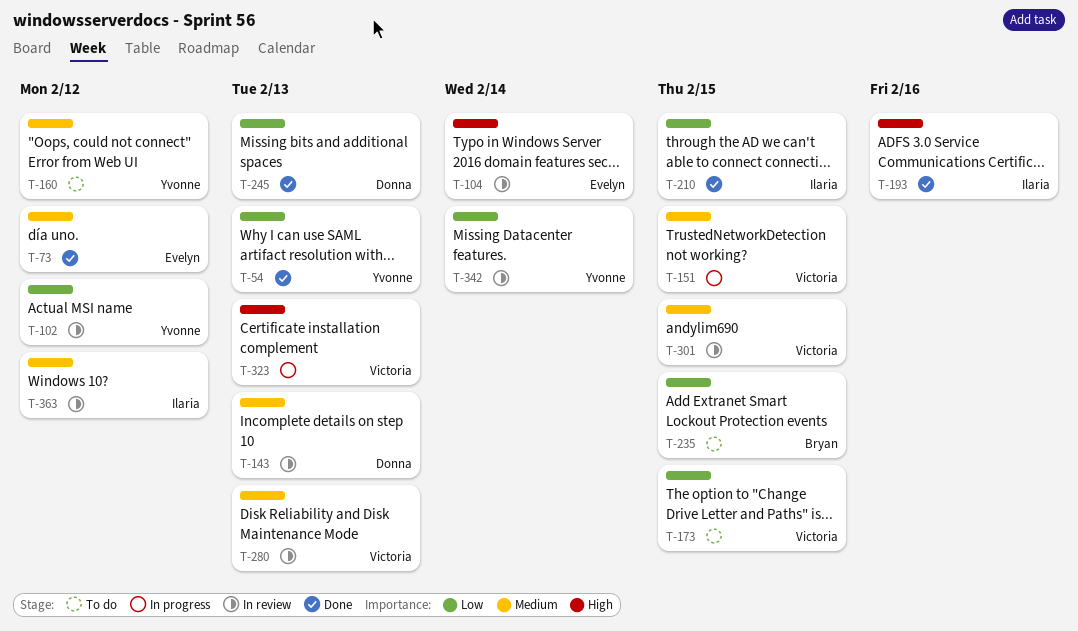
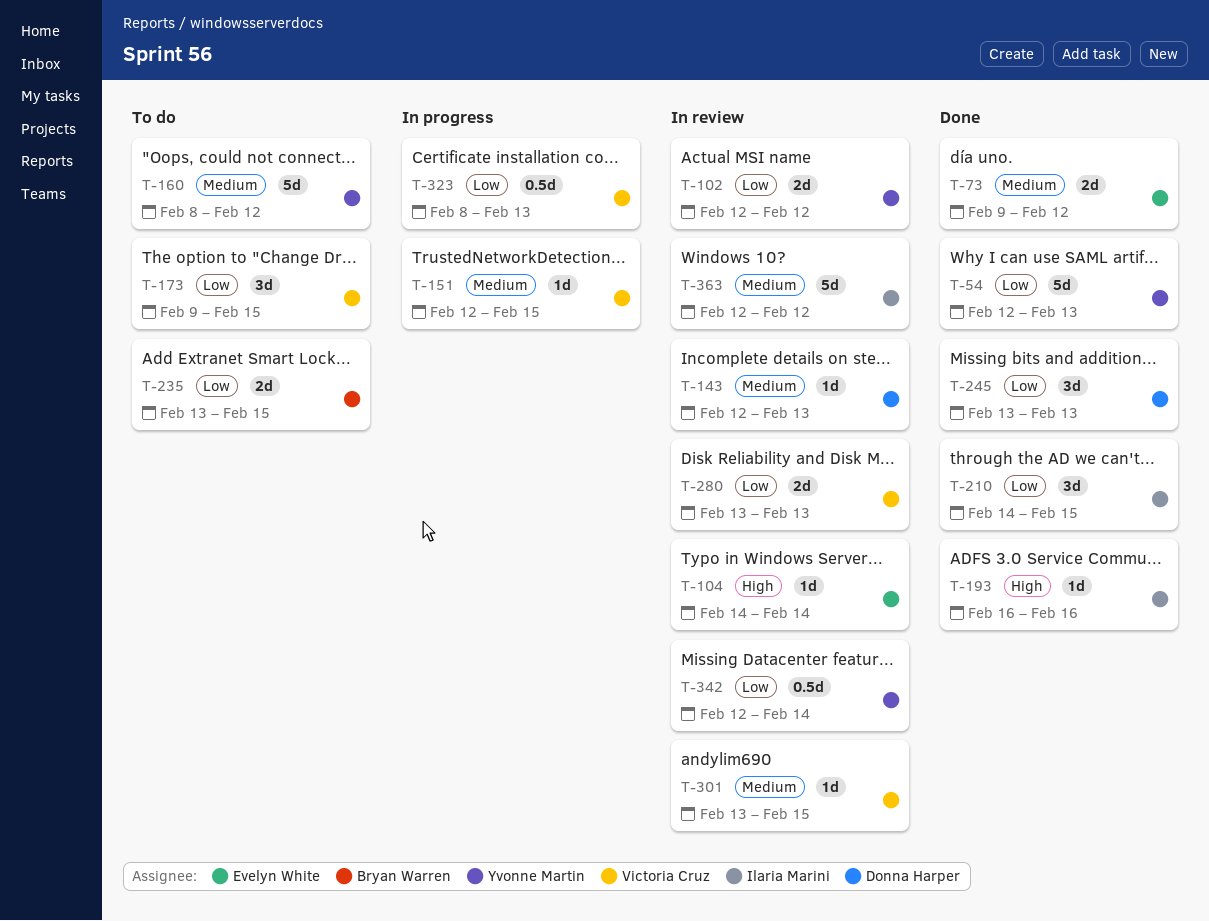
T-280, priority: Medium -> Low
T-323, priority: High -> Low

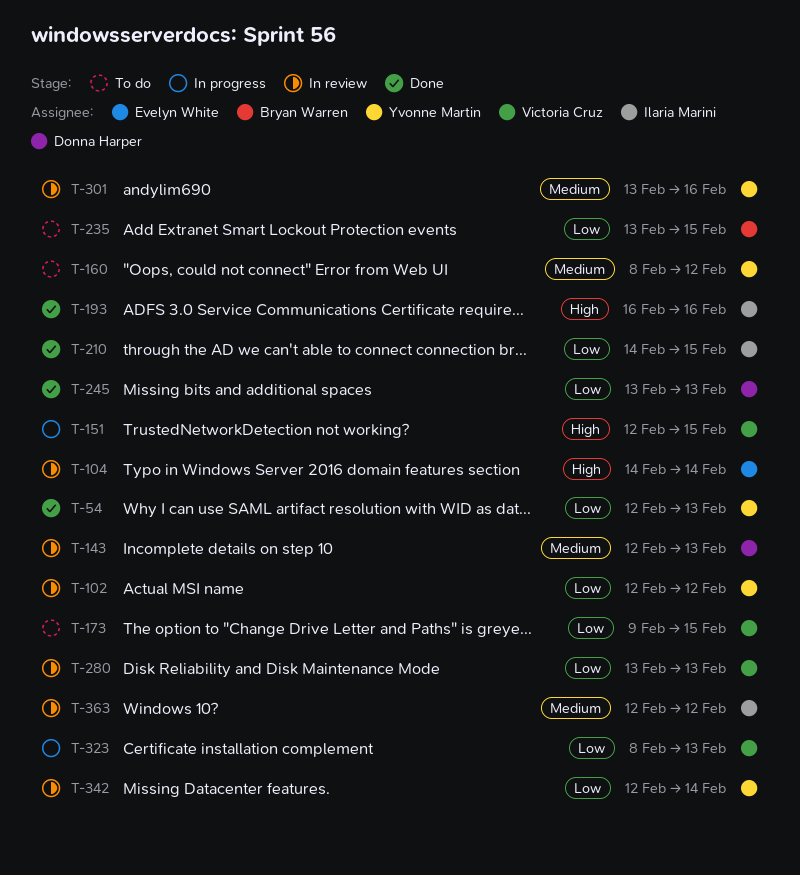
T-73: present -> none
T-151, priority: Medium -> High
T-301, owner: Victoria Cruz -> Yvonne Martin
T-301, due: Feb 15 -> Feb 16

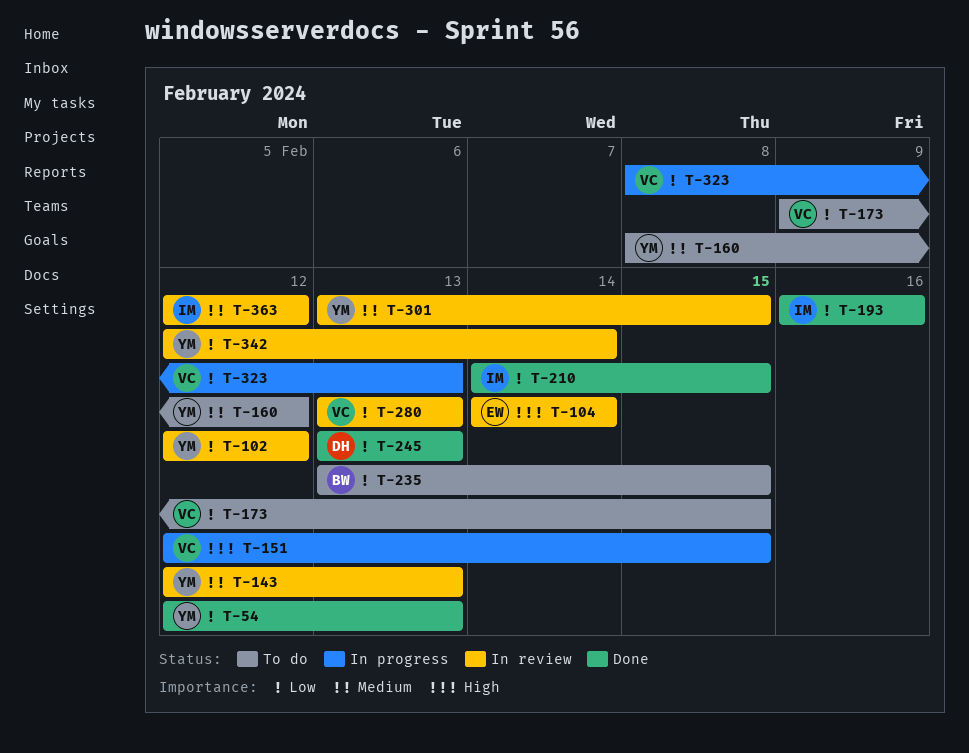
T-143, owner: Donna Harper -> Yvonne Martin
T-193, priority: High -> Low
T-301, due: Feb 16 -> Feb 15

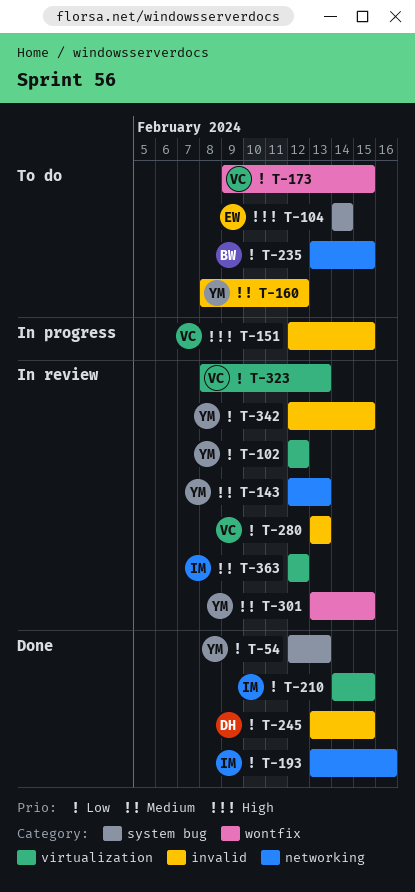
T-104, status: In review -> To do
T-193, start: Feb 16 -> Feb 13
T-245, due: Feb 13 -> Feb 15
T-323, status: In progress -> In review
T-342, due: Feb 14 -> Feb 15

